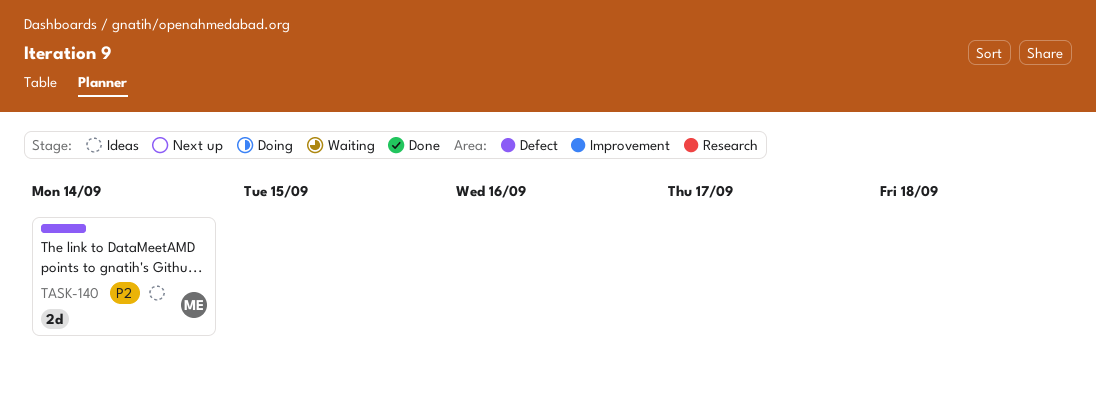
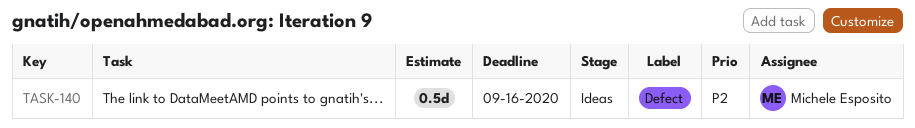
TASK-140, estimate: 2d -> 0.5d
TASK-140, due: Sep 14 -> Sep 16

